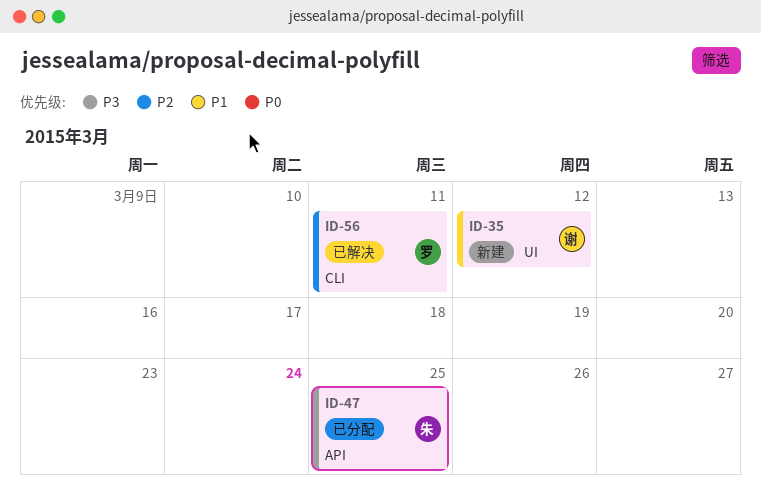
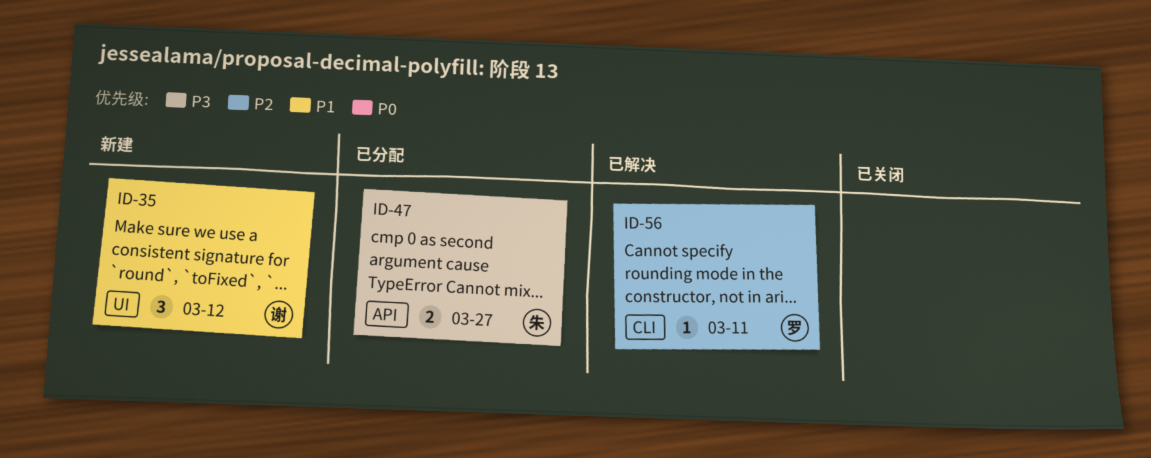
ID-47, due: Mar 25 -> Mar 27

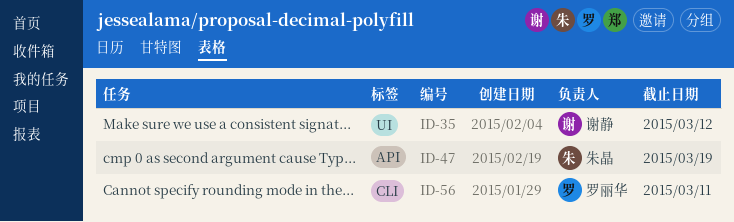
ID-47, due: Mar 27 -> Mar 19

